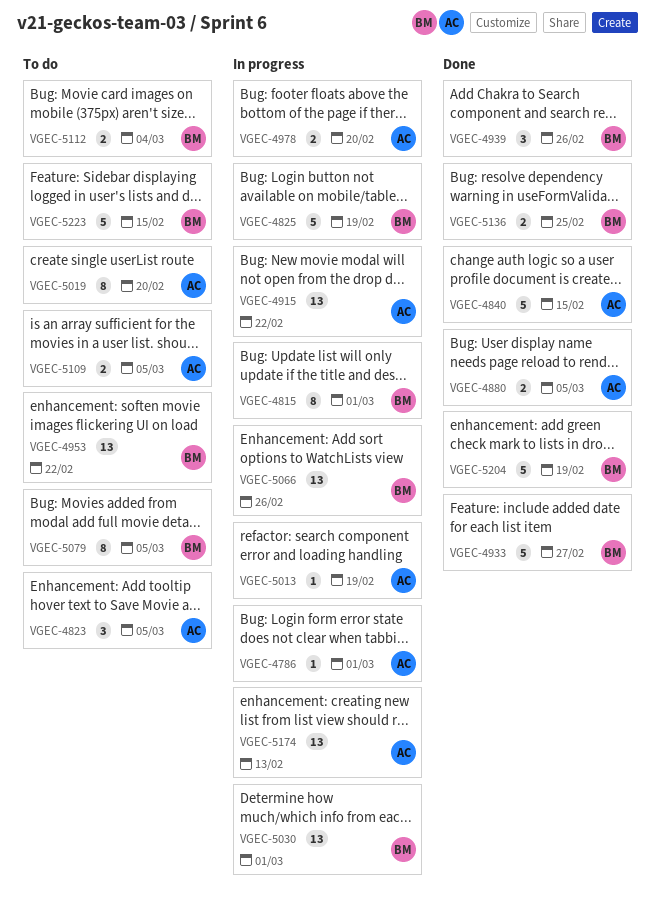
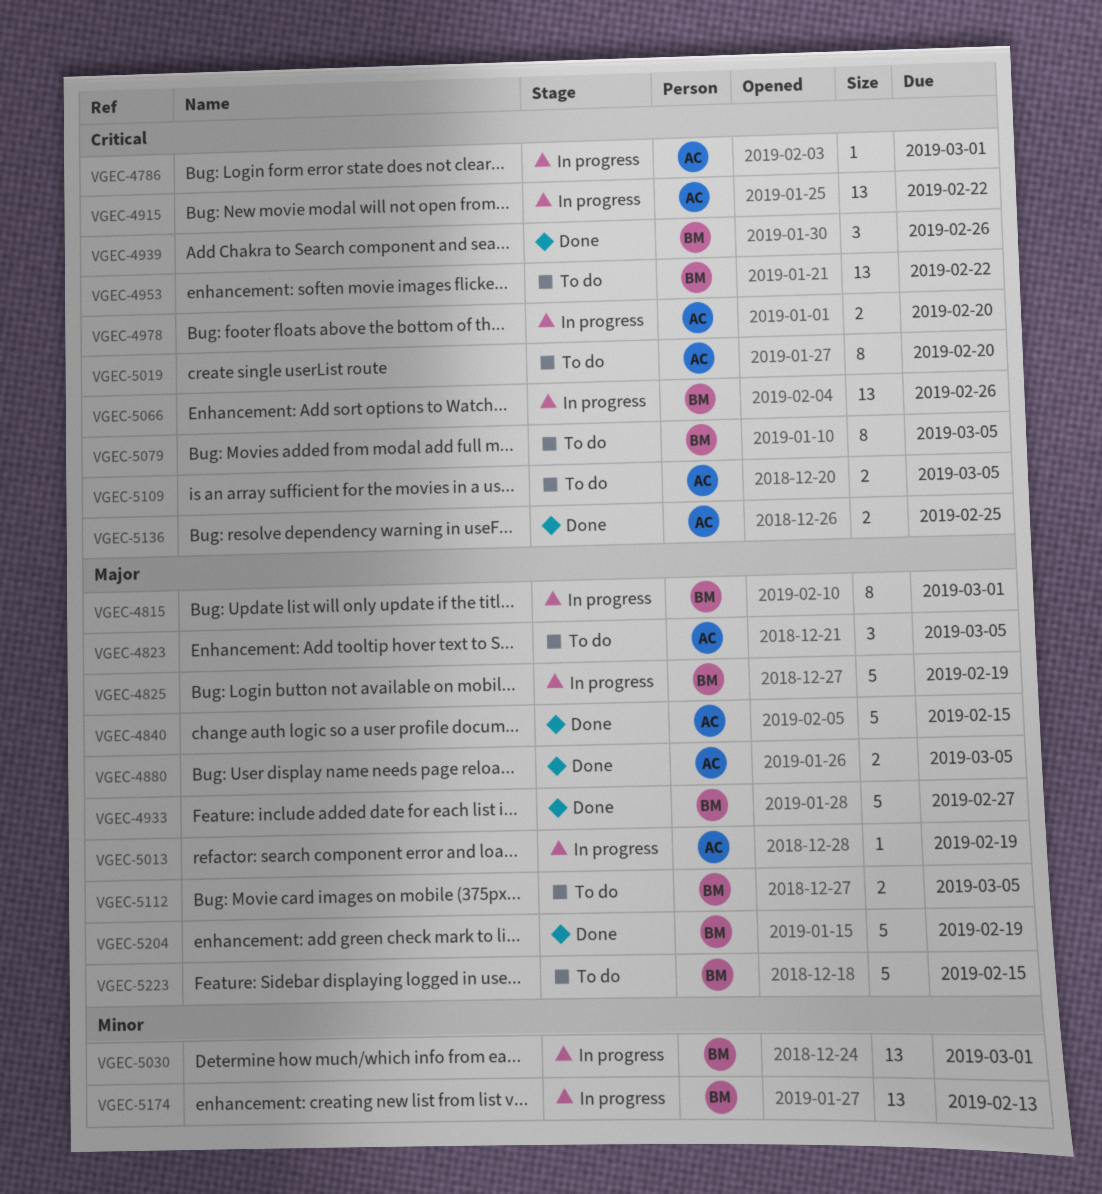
VGEC-5112, due: Mar 4 -> Mar 5
VGEC-5136, owner: BM -> AC
VGEC-5174, owner: AC -> BM

